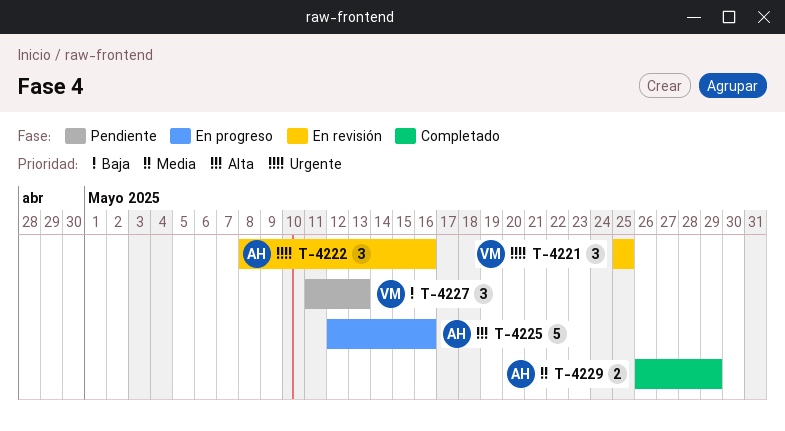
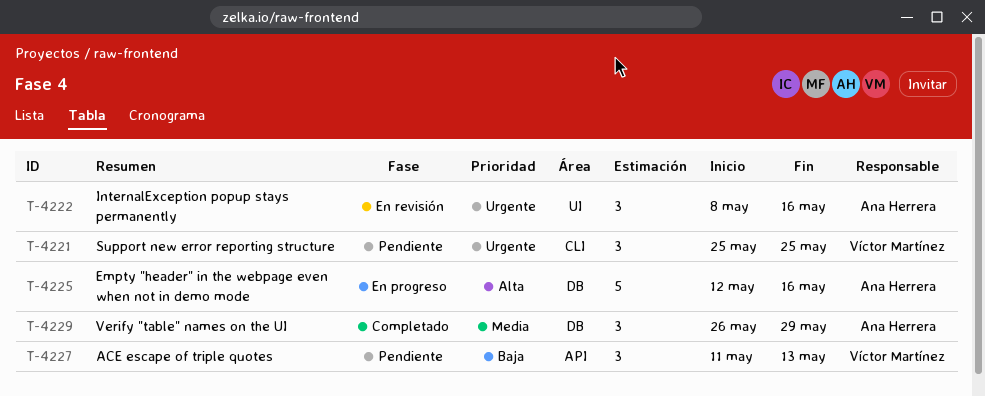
T-4221, status: En revisión -> Pendiente
T-4229, estimate: 2 -> 3

